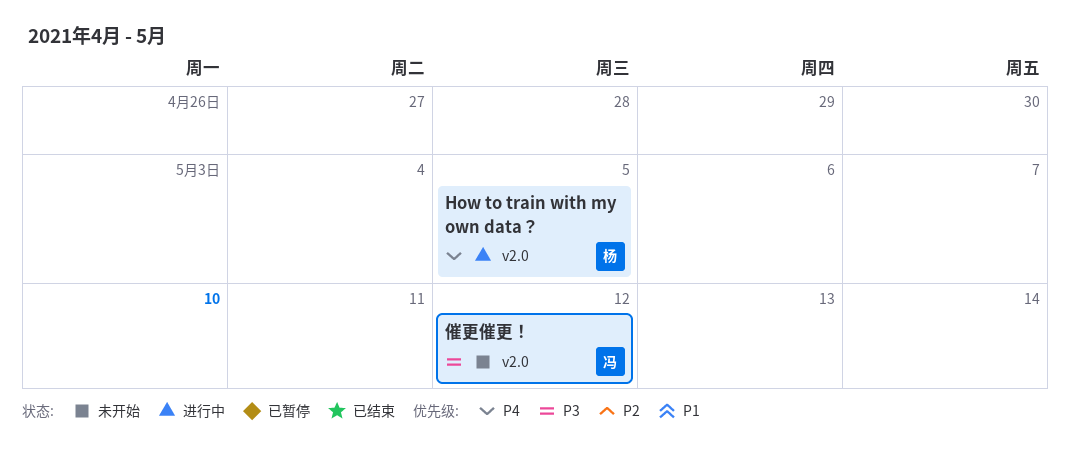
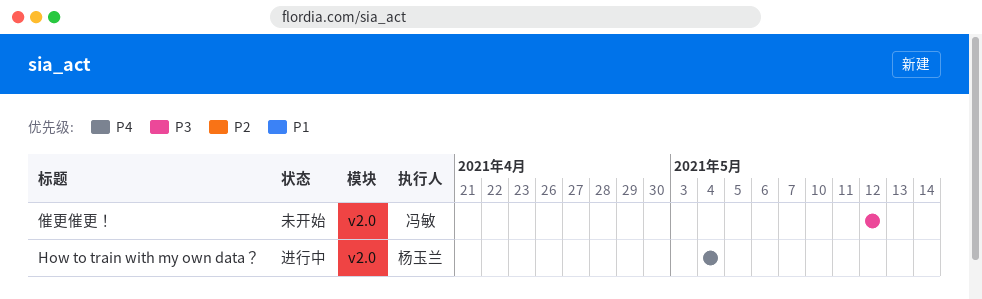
How to train with my own data？, due: May 5 -> May 4

